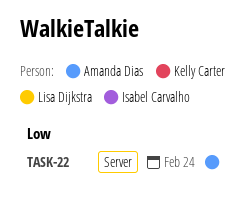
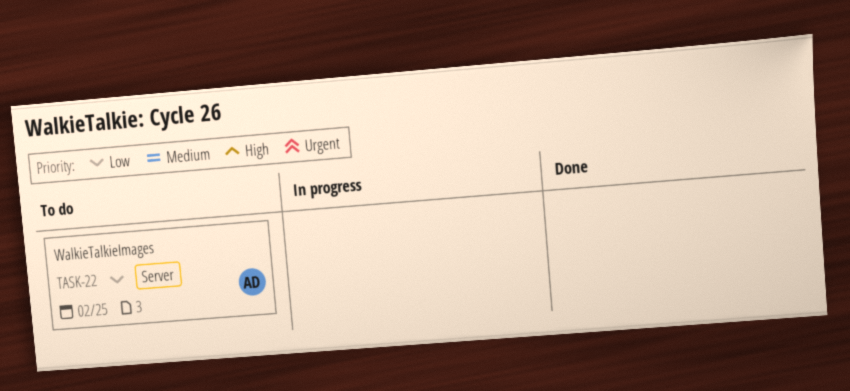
TASK-22, due: Feb 24 -> Feb 25

